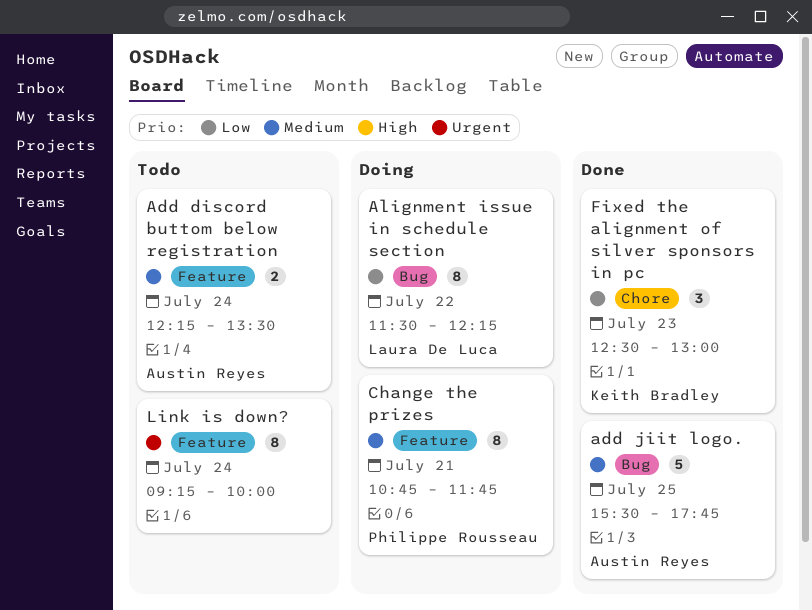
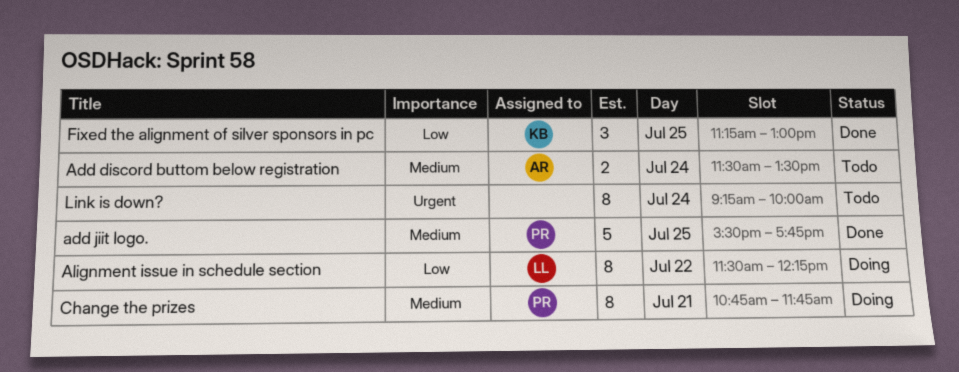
Add discord buttom below registration, begins: 12:15 -> 11:30
add jiit logo., owner: Austin Reyes -> Philippe Rousseau
Fixed the alignment of silver sponsors in pc, day: Jul 23 -> Jul 25
Fixed the alignment of silver sponsors in pc, begins: 12:30 -> 11:15

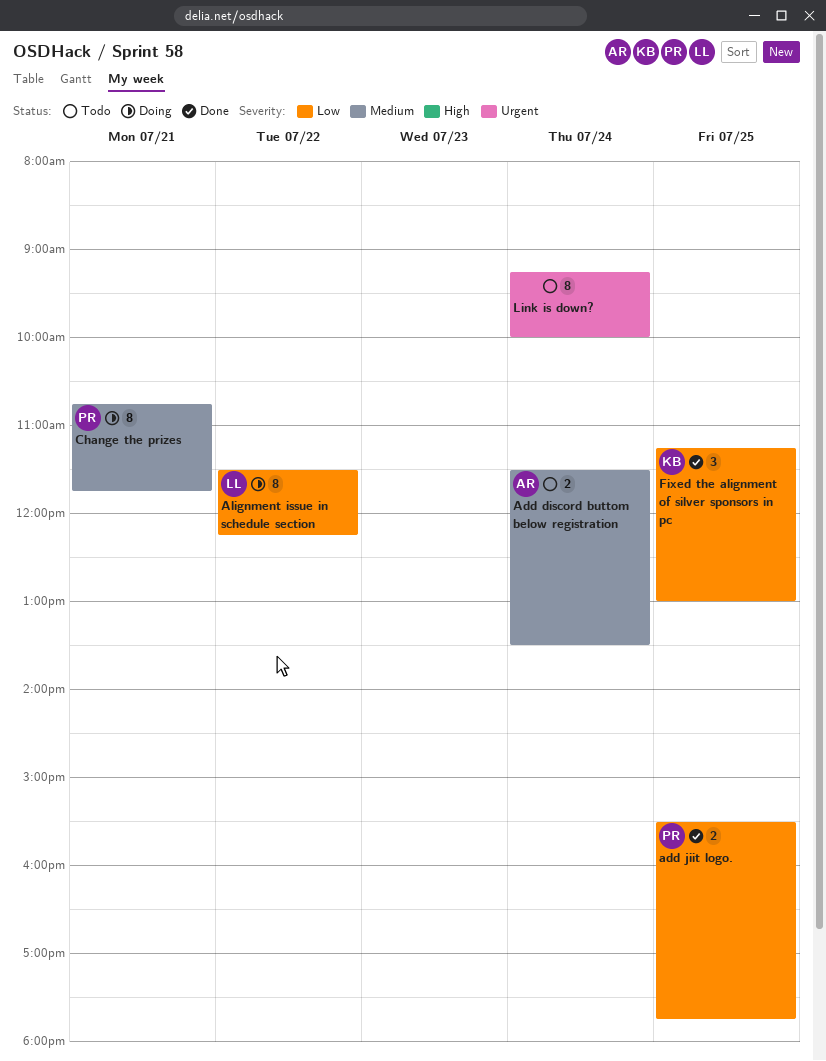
add jiit logo., priority: Medium -> Low
add jiit logo., estimate: 5 -> 2

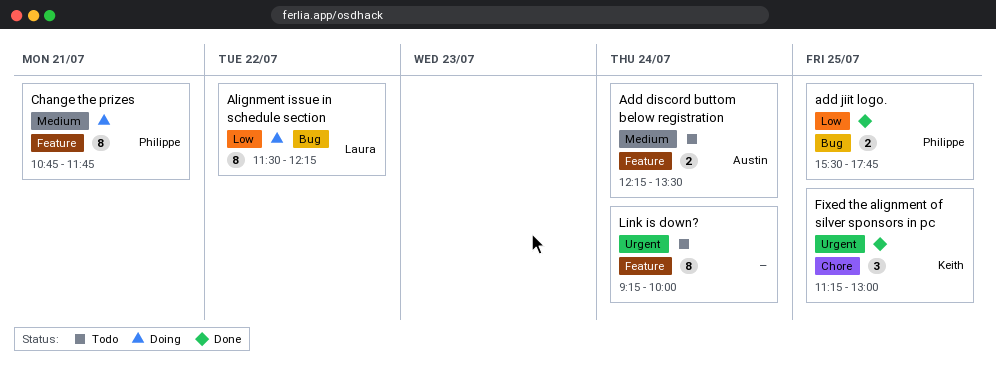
Add discord buttom below registration, begins: 11:30 -> 12:15
Fixed the alignment of silver sponsors in pc, priority: Low -> Urgent

